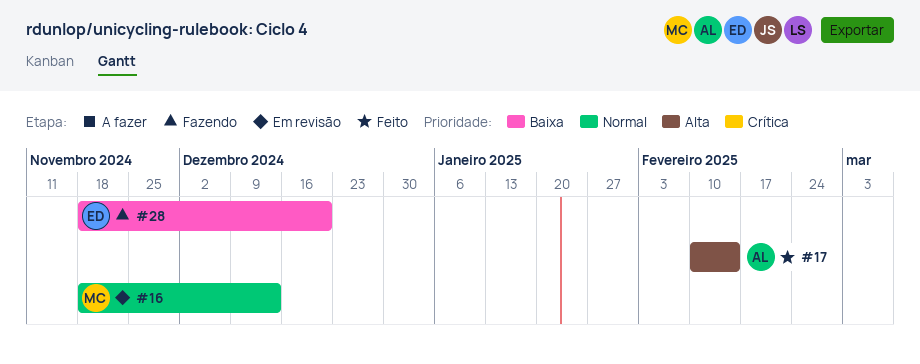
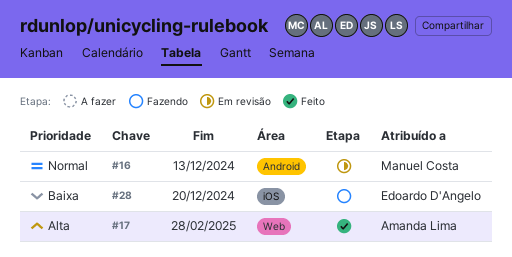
#17, due: Feb 14 -> Feb 28

